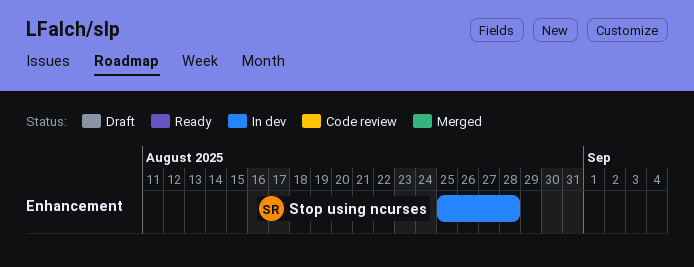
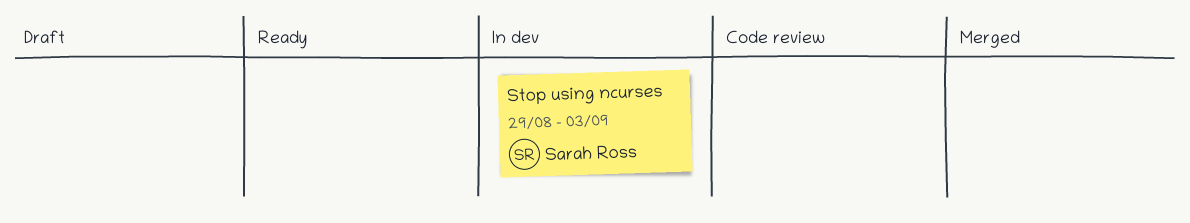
Stop using ncurses, start: Aug 25 -> Aug 29
Stop using ncurses, due: Aug 28 -> Sep 3

